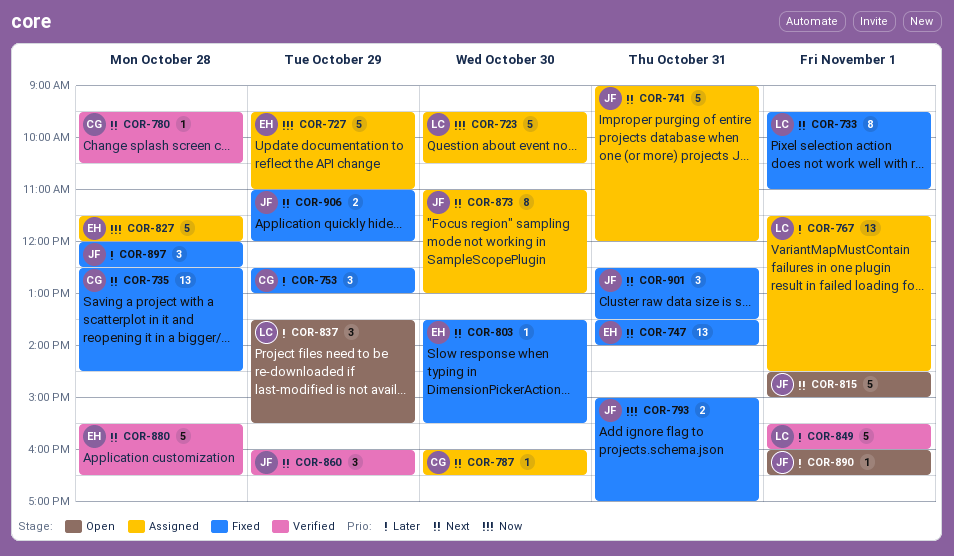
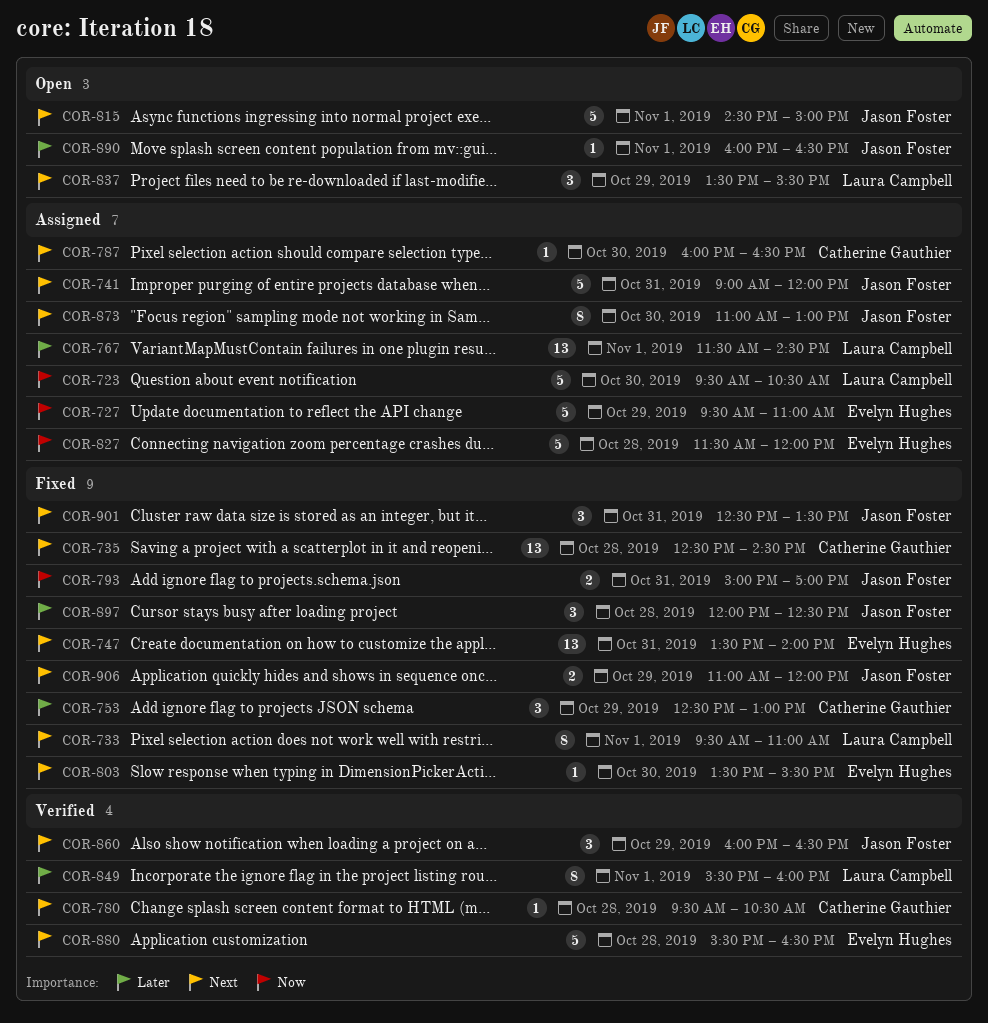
COR-837, priority: Later -> Next
COR-849, estimate: 5 -> 8

